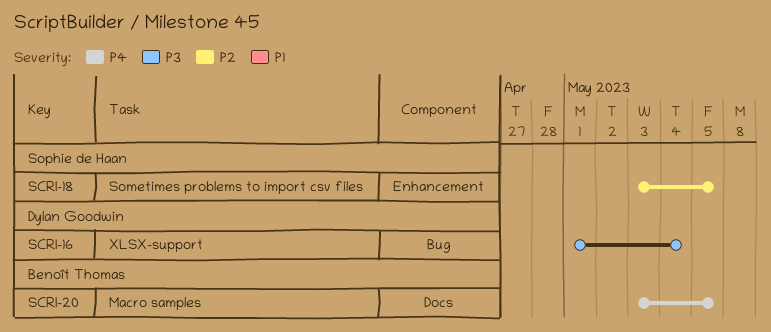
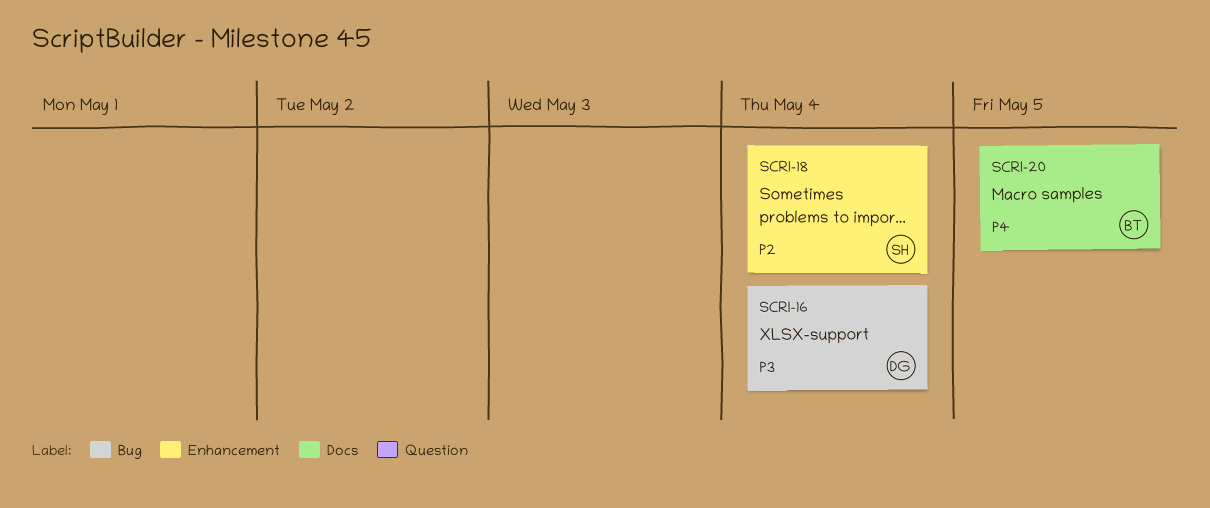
SCRI-18, due: May 5 -> May 4

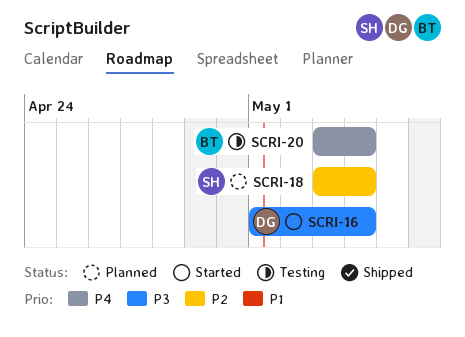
SCRI-20, due: May 5 -> May 4

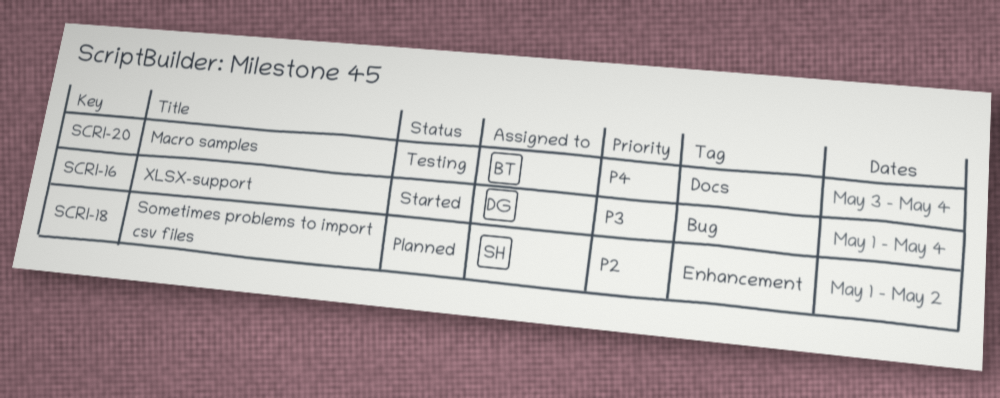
SCRI-18, start: May 3 -> May 1
SCRI-18, due: May 4 -> May 2

